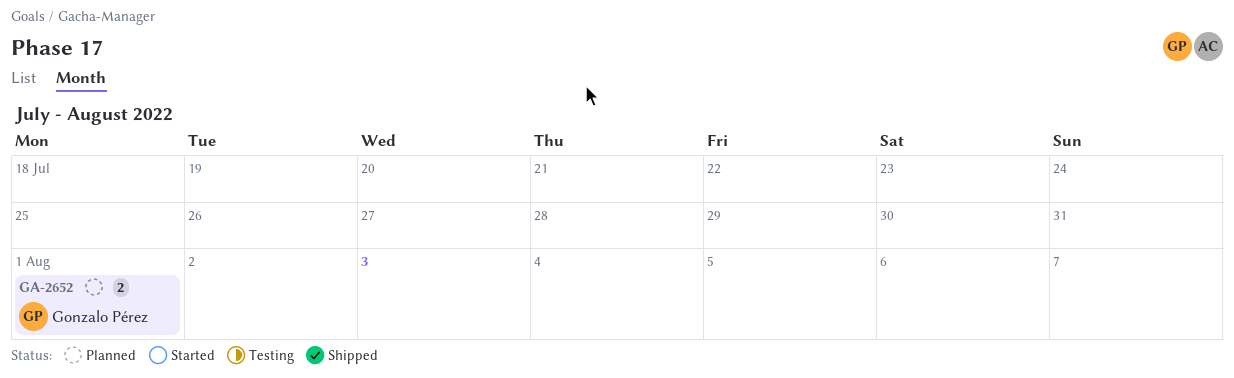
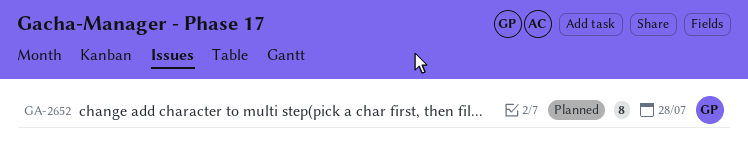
GA-2652, estimate: 2 -> 8
GA-2652, due: Aug 1 -> Jul 28

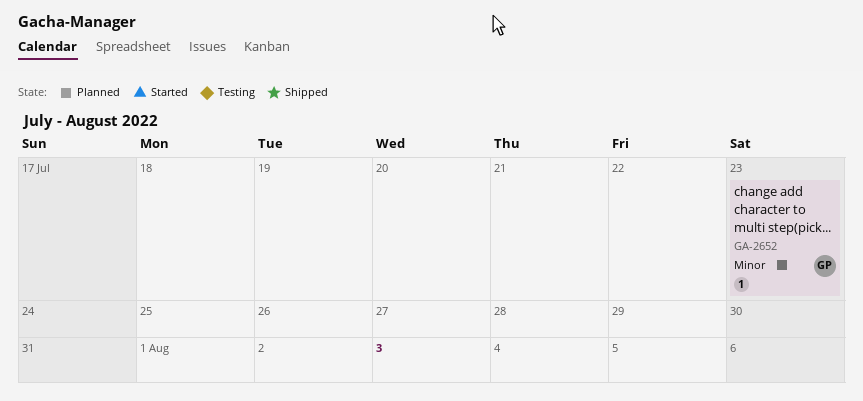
GA-2652, estimate: 8 -> 1
GA-2652, due: Jul 28 -> Jul 23

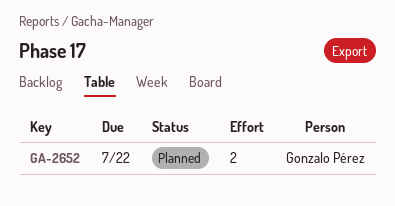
GA-2652, estimate: 1 -> 2
GA-2652, due: Jul 23 -> Jul 22

